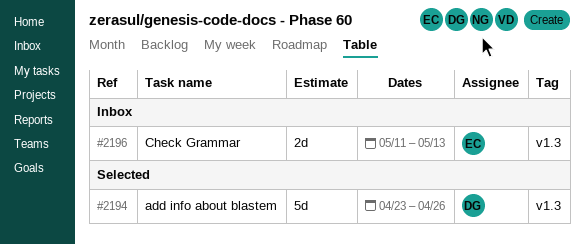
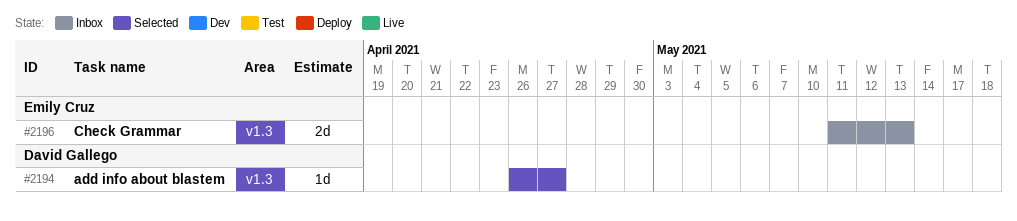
#2194, estimate: 5d -> 1d
#2194, start: Apr 23 -> Apr 26
#2194, due: Apr 26 -> Apr 27

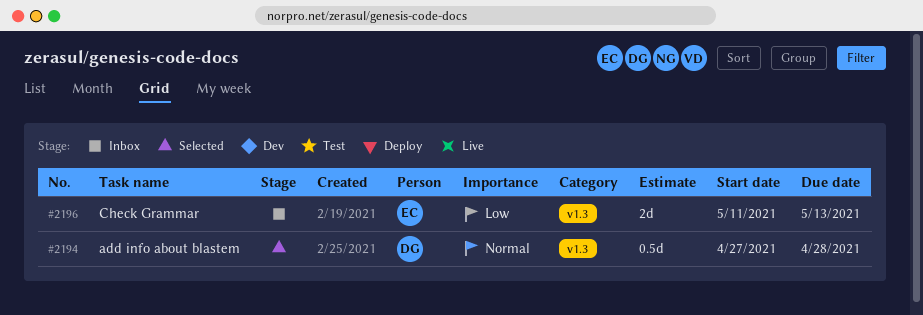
#2194, estimate: 1d -> 0.5d
#2194, start: Apr 26 -> Apr 27
#2194, due: Apr 27 -> Apr 28

